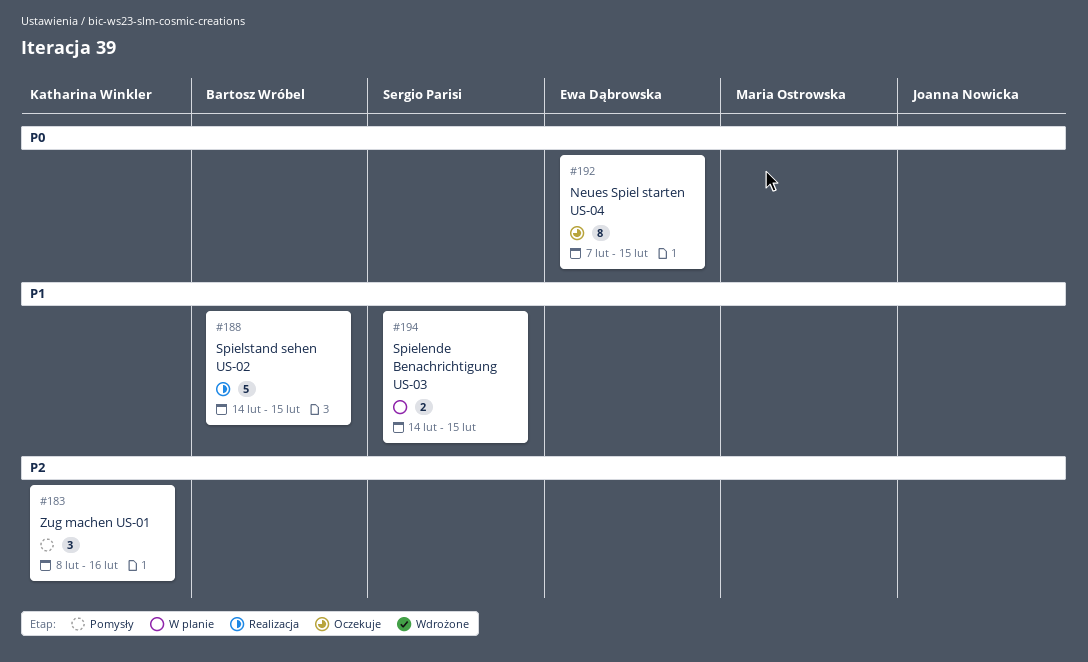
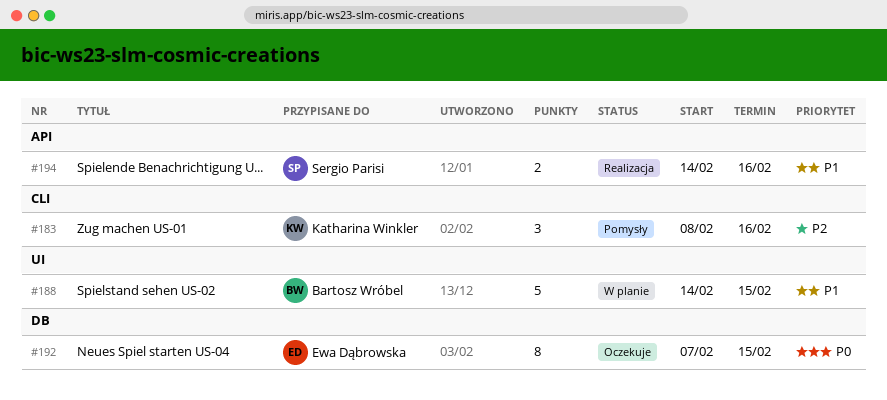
#188, status: Realizacja -> W planie
#194, status: W planie -> Realizacja
#194, due: Feb 15 -> Feb 16

